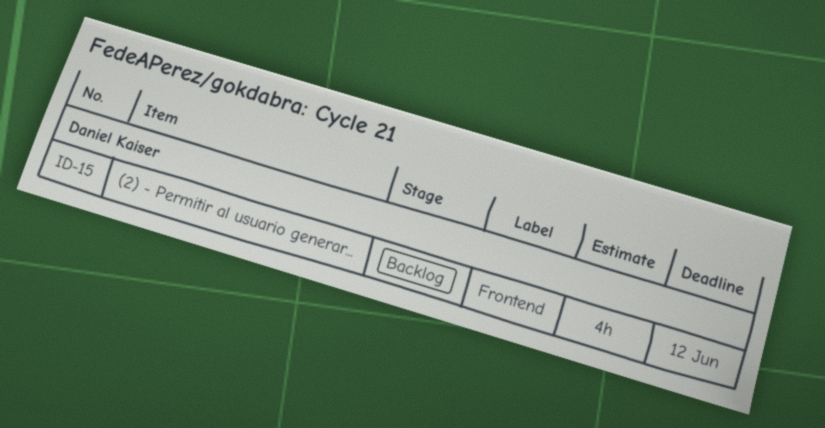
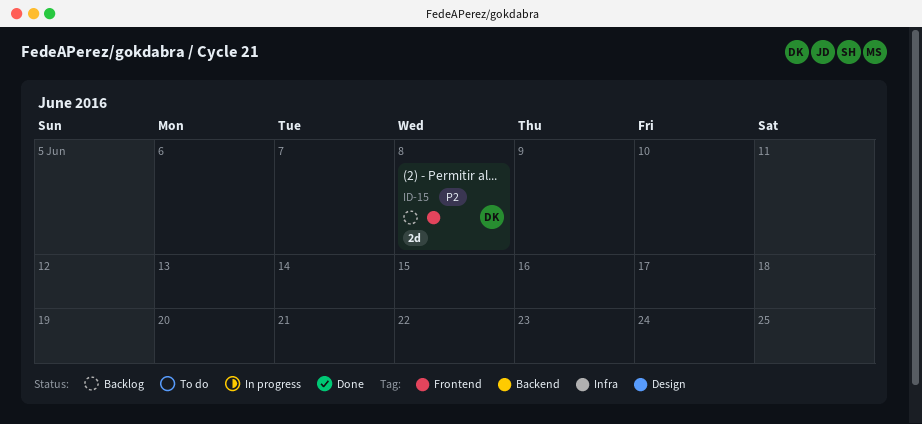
ID-15, estimate: 4h -> 2d
ID-15, due: Jun 12 -> Jun 8

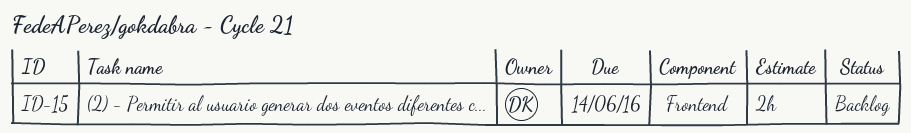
ID-15, estimate: 2d -> 2h
ID-15, due: Jun 8 -> Jun 14

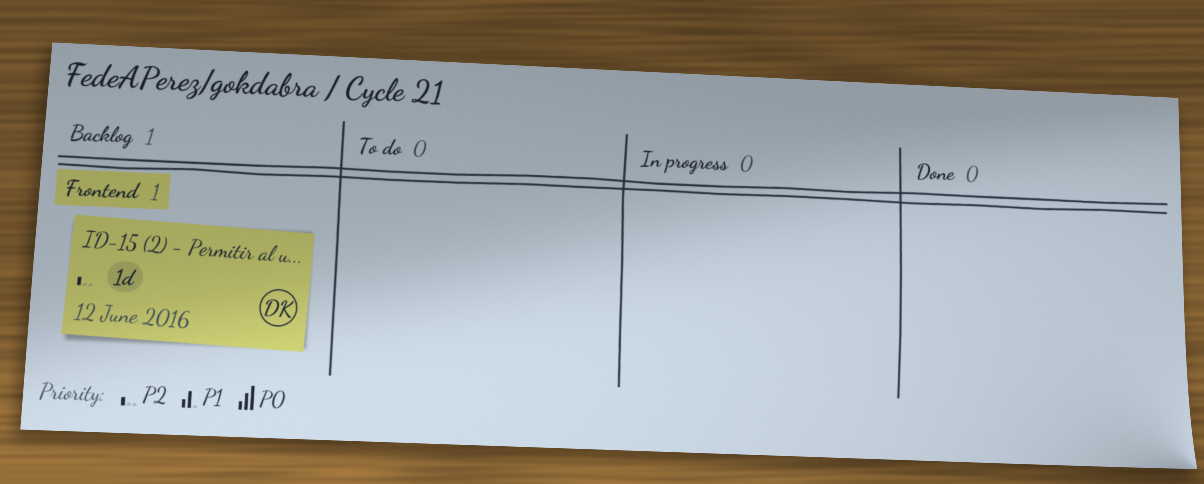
ID-15, estimate: 2h -> 1d
ID-15, due: Jun 14 -> Jun 12

